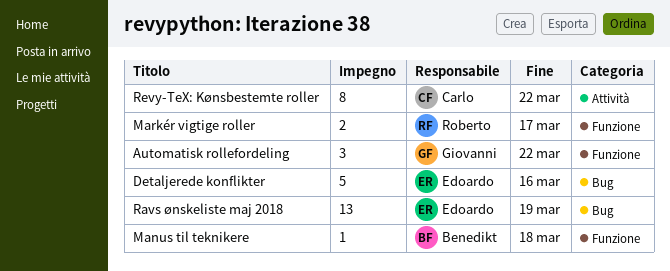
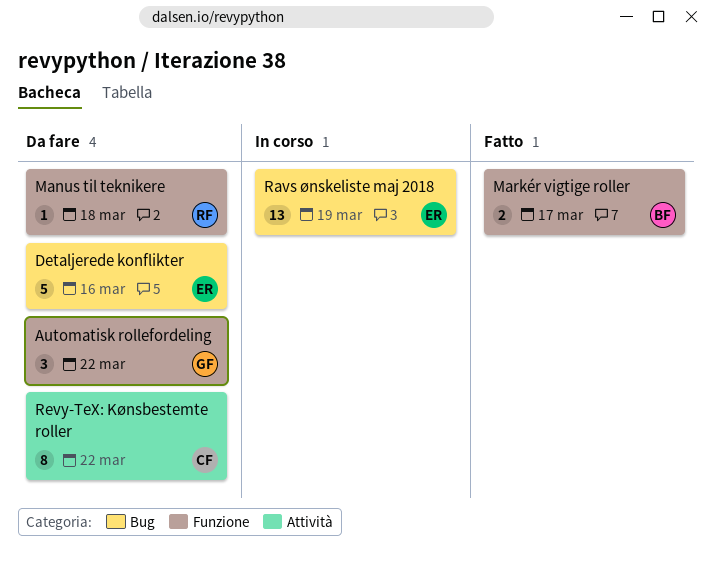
Manus til teknikere, owner: Benedikt -> Roberto
Markér vigtige roller, owner: Roberto -> Benedikt

